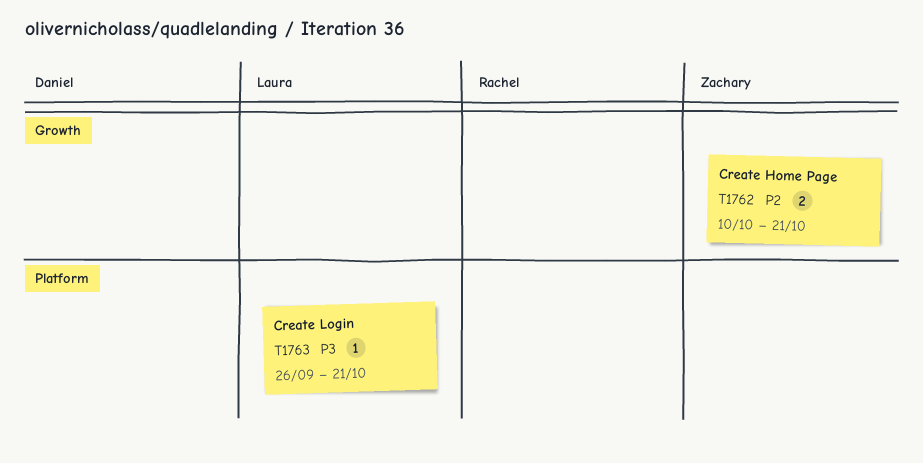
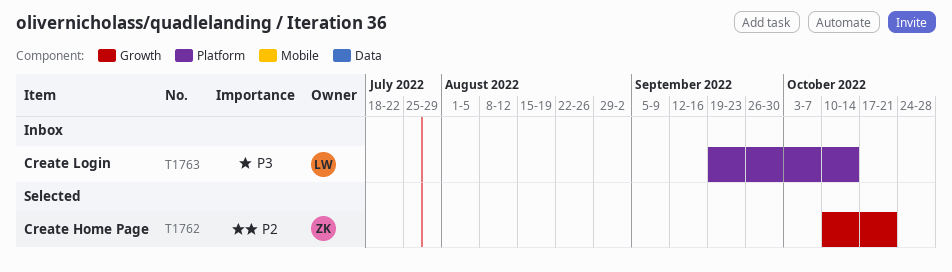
T1763, start: Sep 26 -> Sep 19
T1763, due: Oct 21 -> Oct 14

